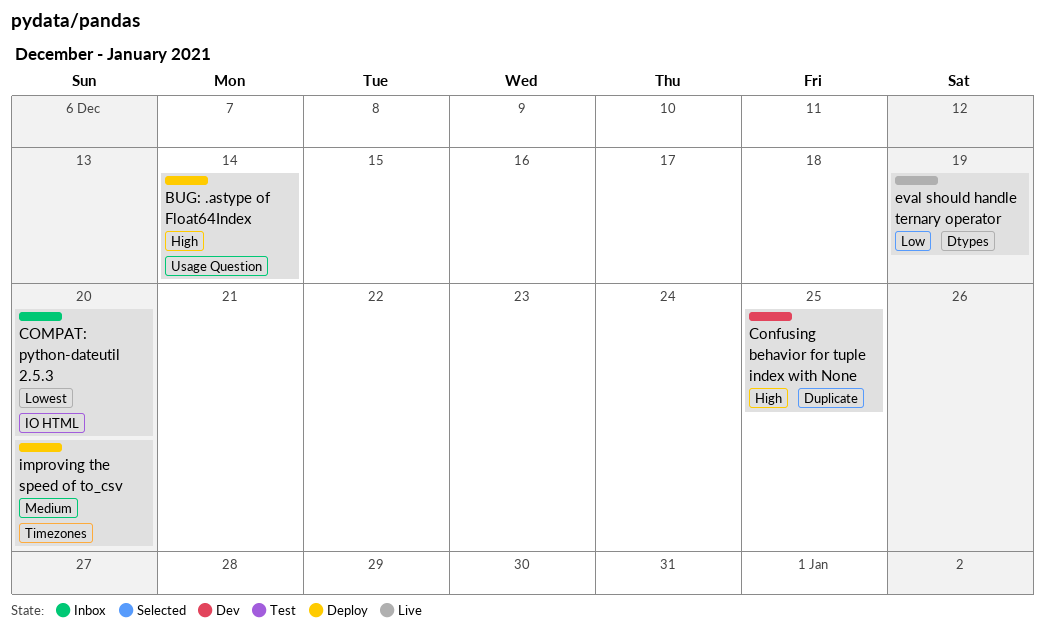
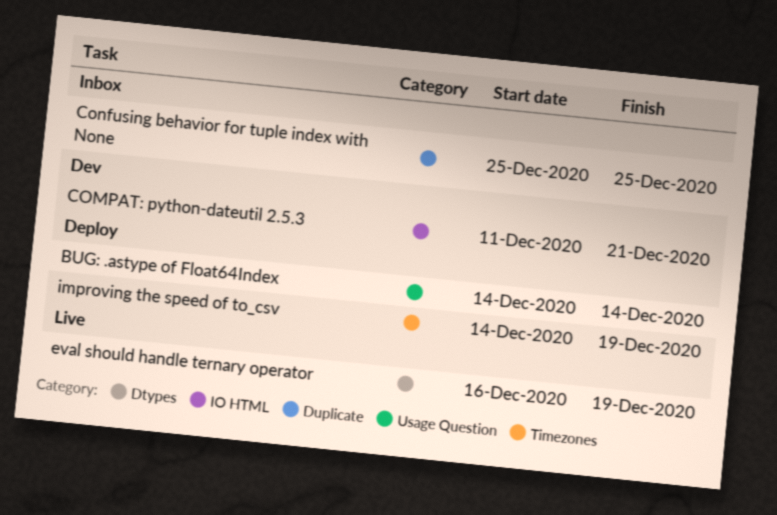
COMPAT: python-dateutil 2.5.3, status: Inbox -> Dev
COMPAT: python-dateutil 2.5.3, due: Dec 20 -> Dec 21
Confusing behavior for tuple index with None, status: Dev -> Inbox
improving the speed of to_csv, due: Dec 20 -> Dec 19

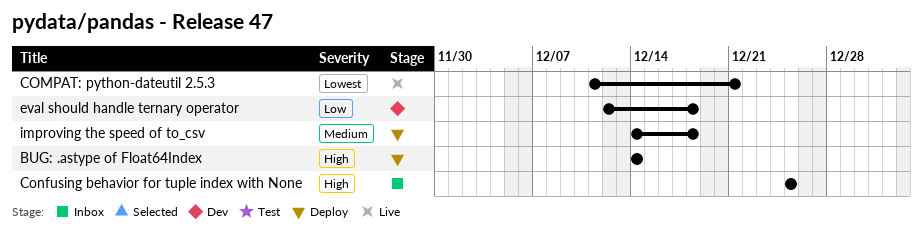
COMPAT: python-dateutil 2.5.3, status: Dev -> Live
eval should handle ternary operator, status: Live -> Dev
eval should handle ternary operator, start: Dec 16 -> Dec 12
eval should handle ternary operator, due: Dec 19 -> Dec 18
improving the speed of to_csv, due: Dec 19 -> Dec 18

